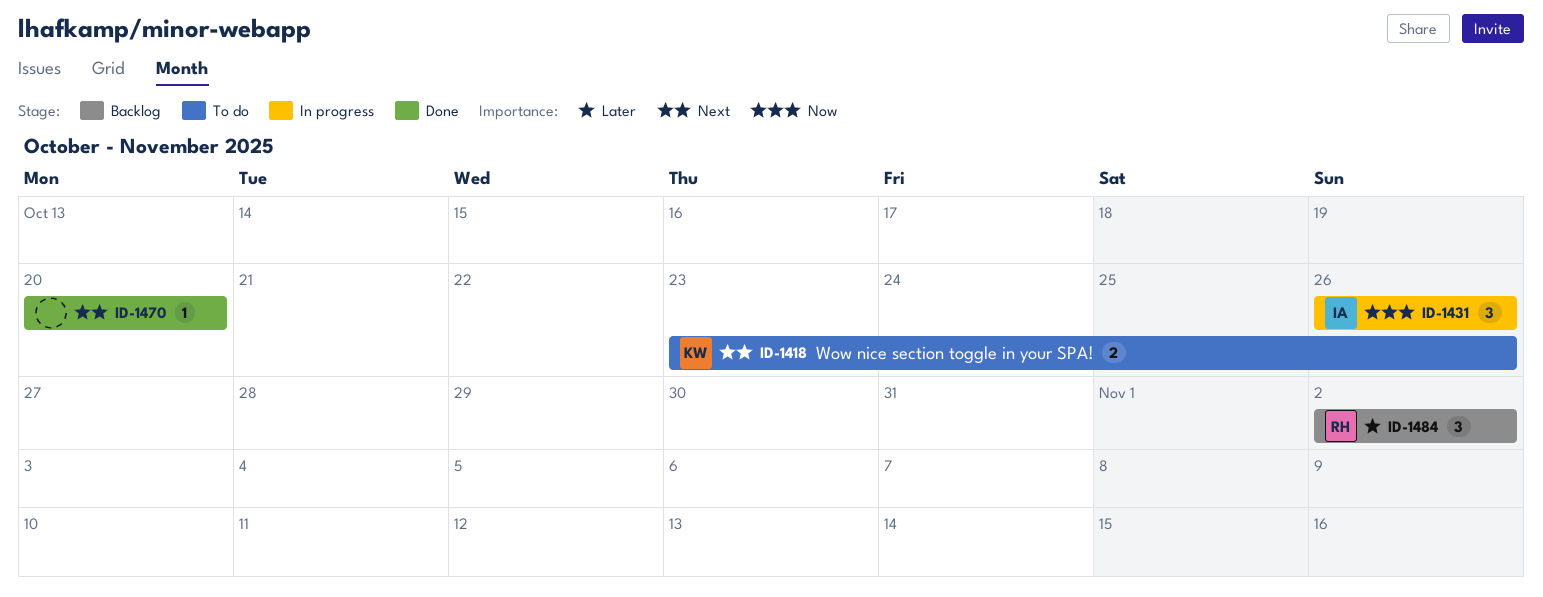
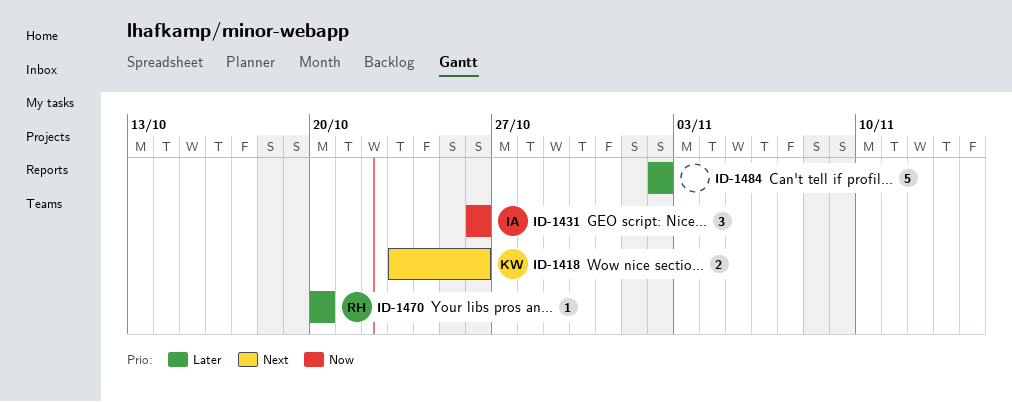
ID-1470, owner: none -> RH
ID-1470, priority: Next -> Later
ID-1484, owner: RH -> none
ID-1484, estimate: 3 -> 5

